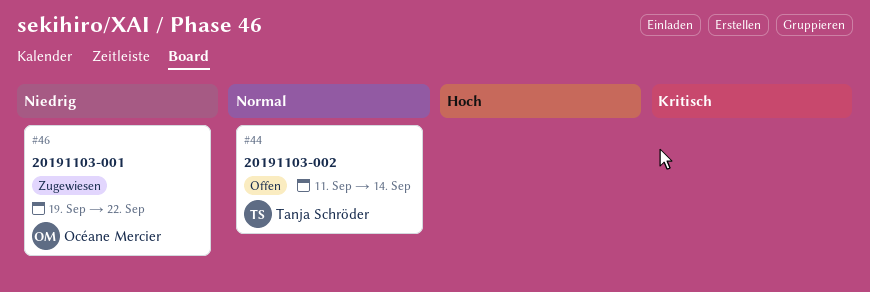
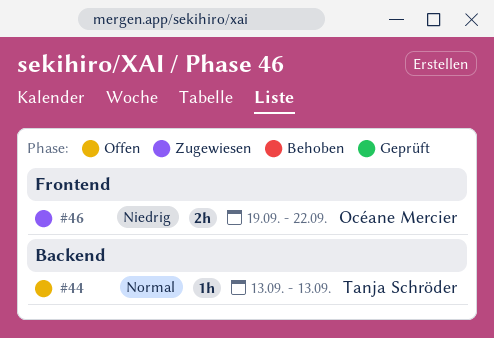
#44, start: Sep 11 -> Sep 13
#44, due: Sep 14 -> Sep 13

